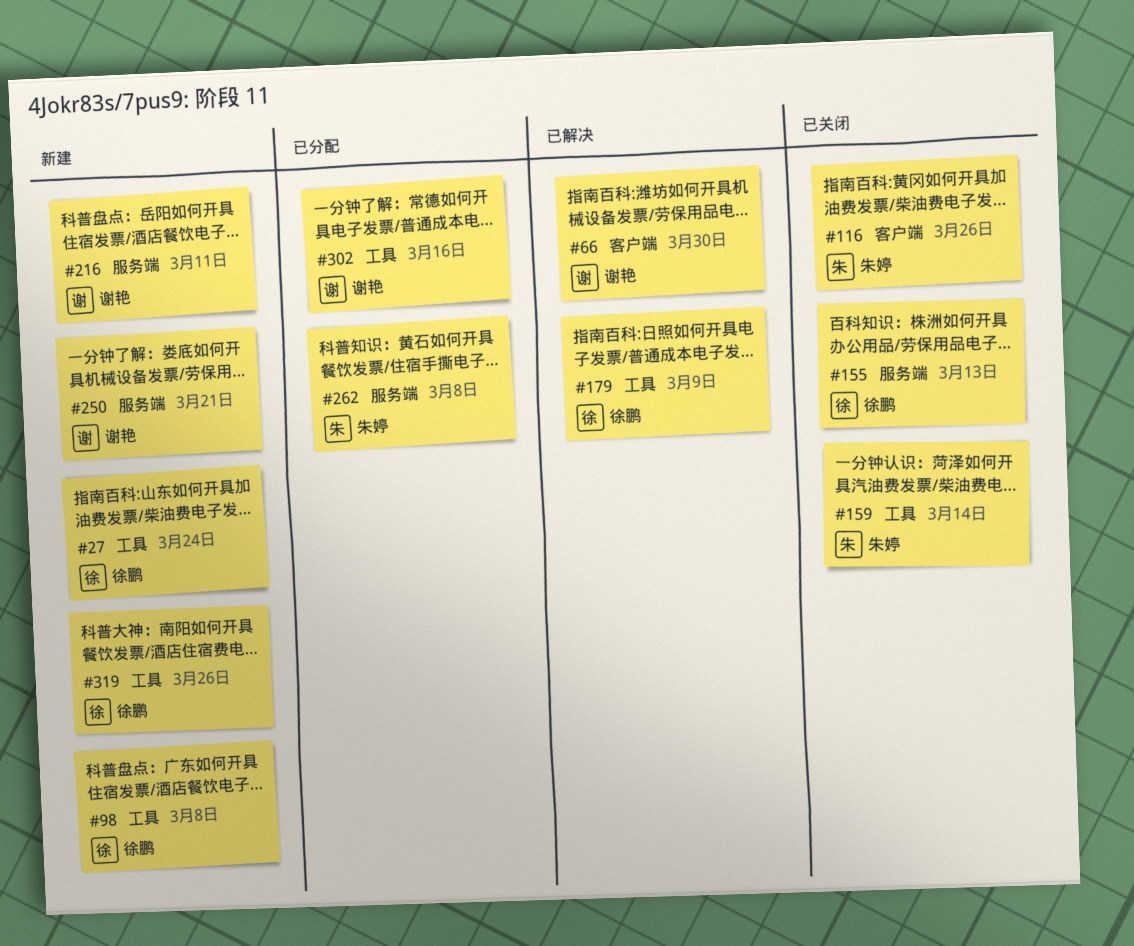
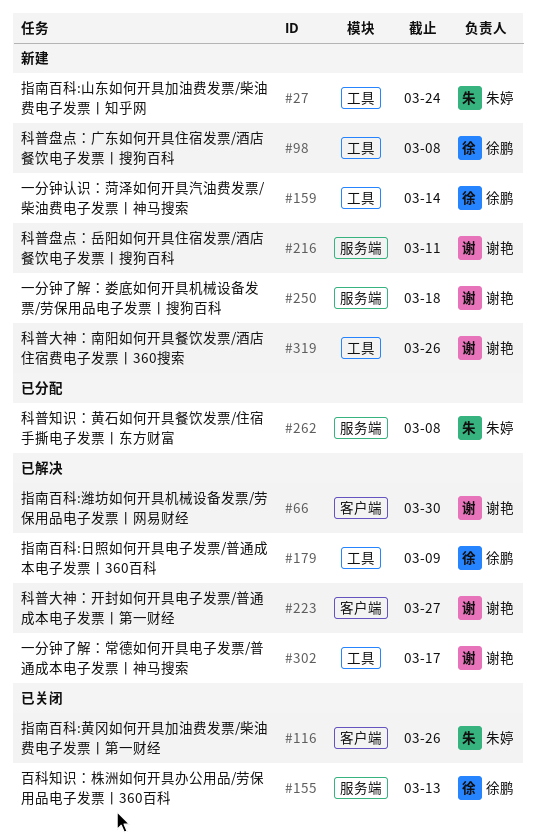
#27, owner: 徐鹏 -> 朱婷
#159, status: 已关闭 -> 新建
#159, owner: 朱婷 -> 徐鹏
#223: none -> present
#250, due: Mar 21 -> Mar 18
#302, status: 已分配 -> 已解决
#302, due: Mar 16 -> Mar 17
#319, owner: 徐鹏 -> 谢艳

